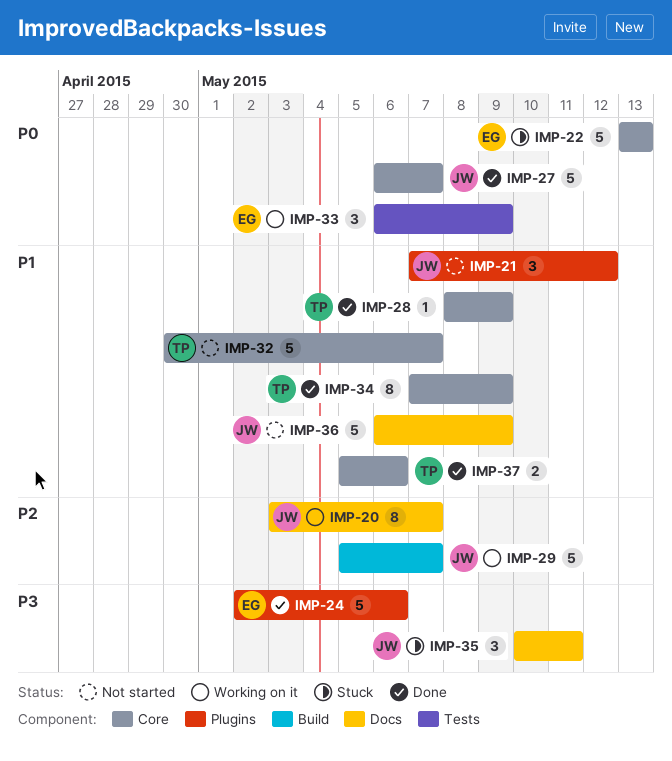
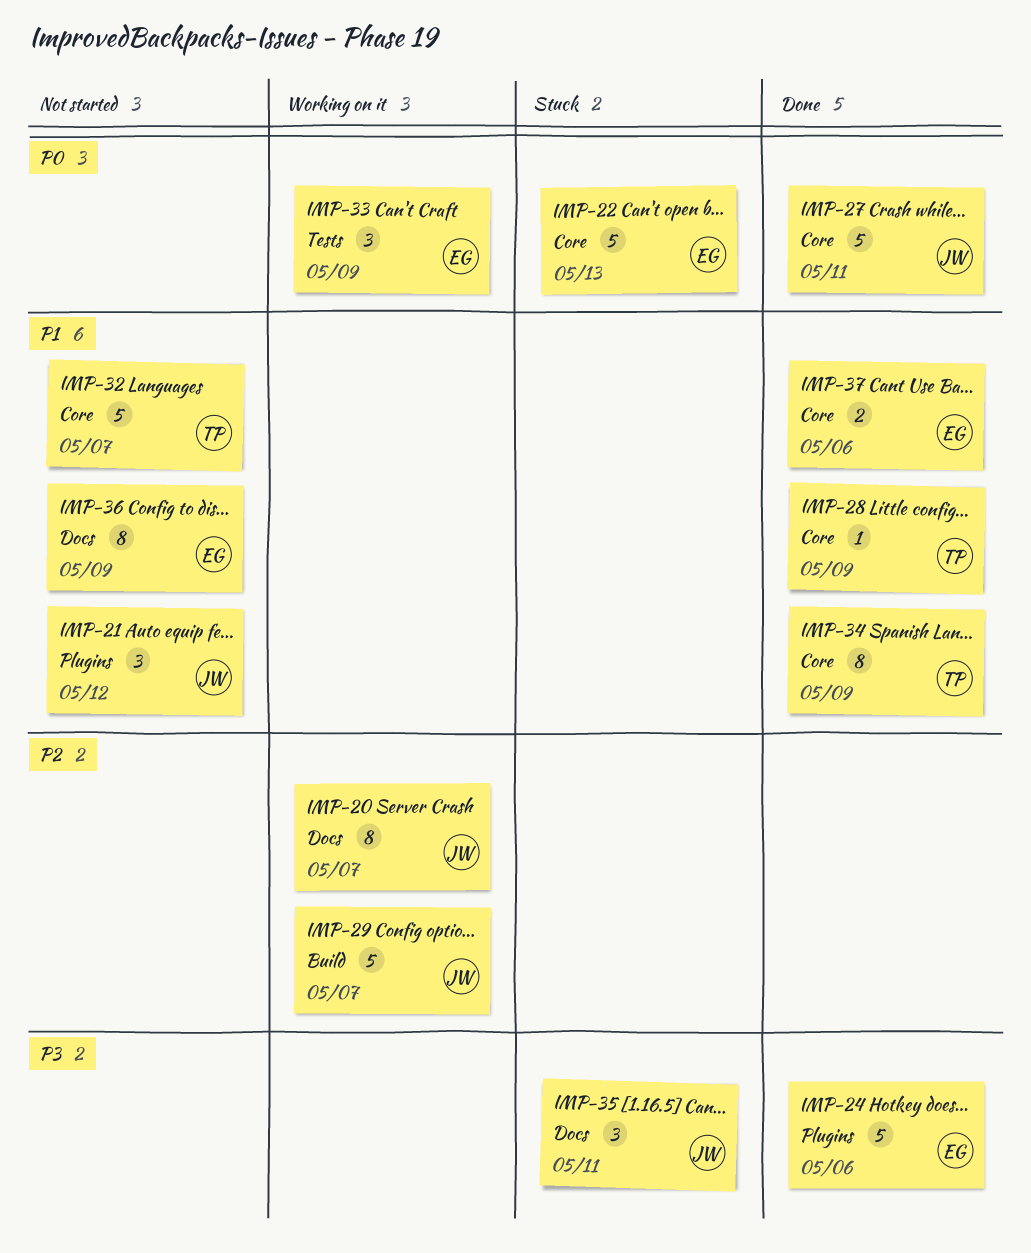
IMP-27, due: May 7 -> May 11
IMP-36, owner: JW -> EG
IMP-36, estimate: 5 -> 8
IMP-37, owner: TP -> EG

